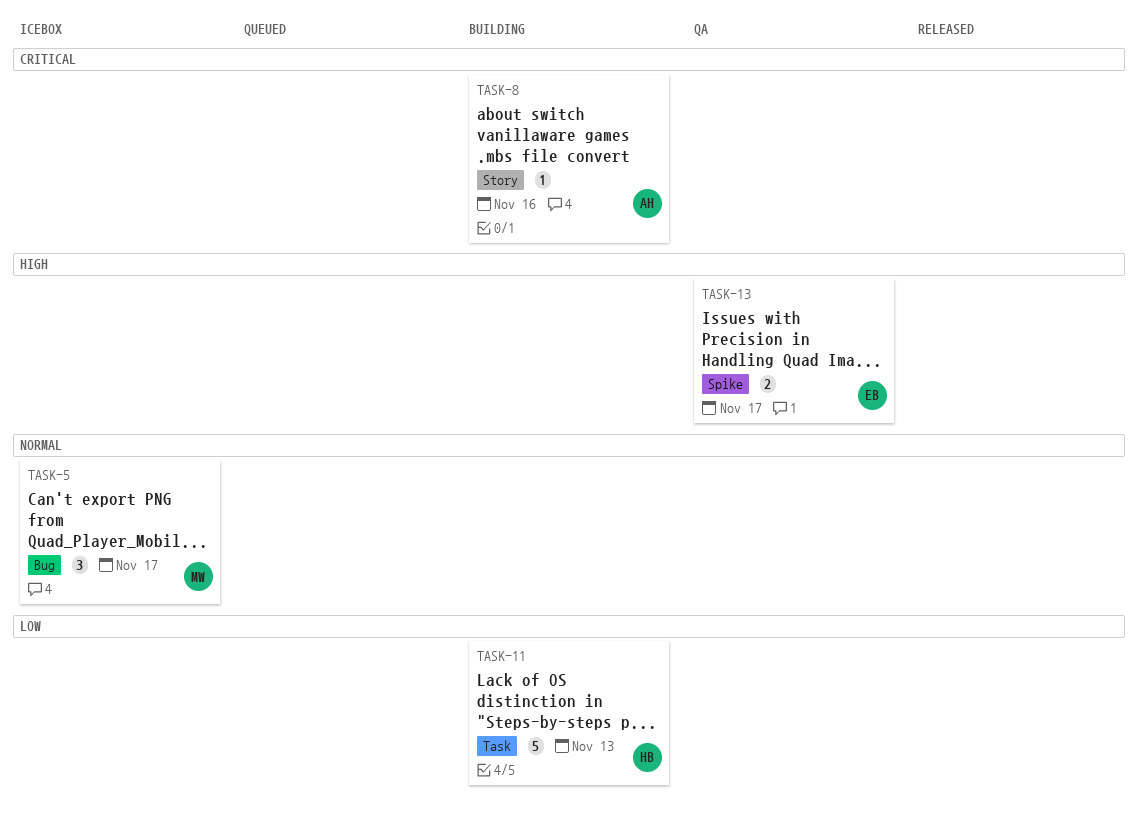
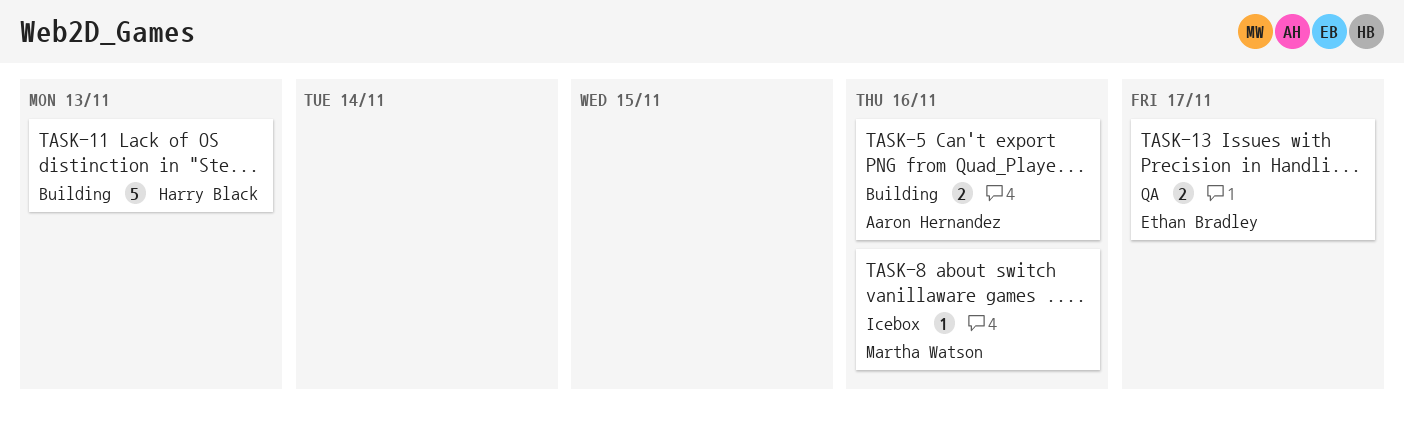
TASK-5, status: Icebox -> Building
TASK-5, owner: Martha Watson -> Aaron Hernandez
TASK-5, estimate: 3 -> 2
TASK-5, due: Nov 17 -> Nov 16
TASK-8, status: Building -> Icebox
TASK-8, owner: Aaron Hernandez -> Martha Watson

